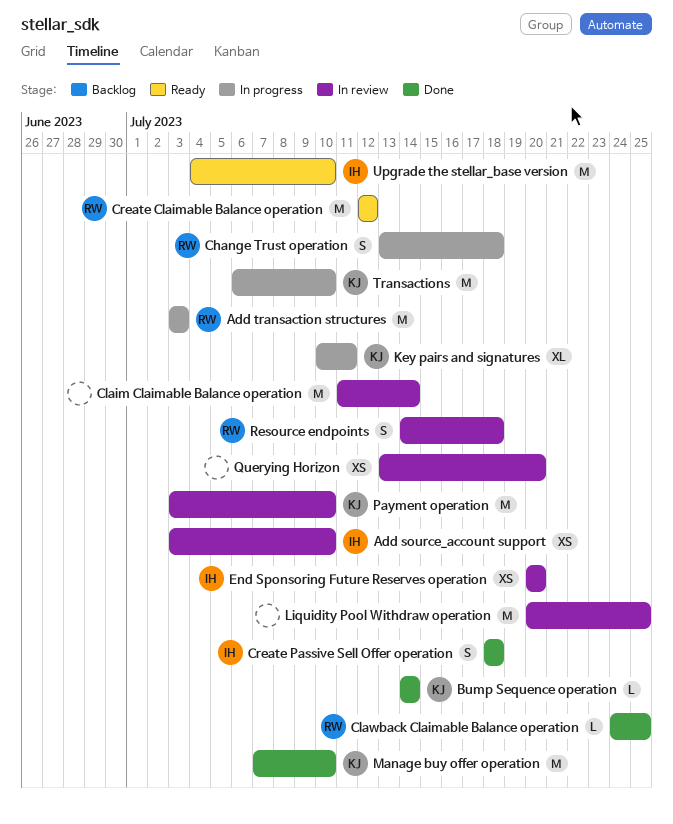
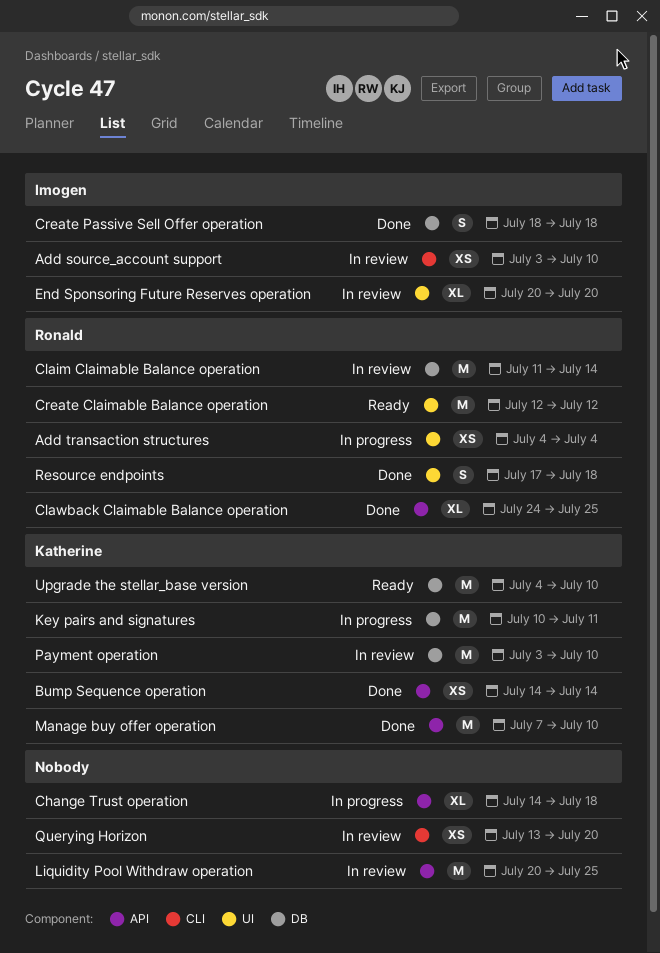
Add transaction structures, estimate: M -> XS
Add transaction structures, start: Jul 3 -> Jul 4
Add transaction structures, due: Jul 3 -> Jul 4
Bump Sequence operation, estimate: L -> XS
Change Trust operation, owner: Ronald -> none
Change Trust operation, estimate: S -> XL
Change Trust operation, start: Jul 13 -> Jul 14
Claim Claimable Balance operation, owner: none -> Ronald
Clawback Claimable Balance operation, estimate: L -> XL
End Sponsoring Future Reserves operation, estimate: XS -> XL
Key pairs and signatures, estimate: XL -> M
Resource endpoints, status: In review -> Done
Resource endpoints, start: Jul 14 -> Jul 17
Transactions: present -> none
Upgrade the stellar_base version, owner: Imogen -> Katherine

